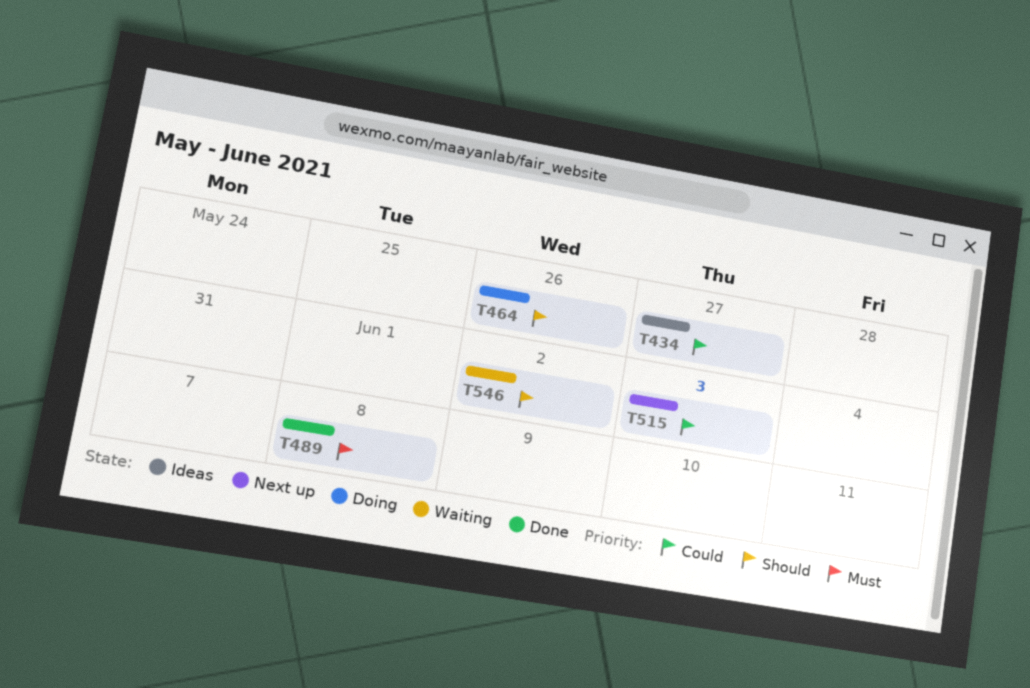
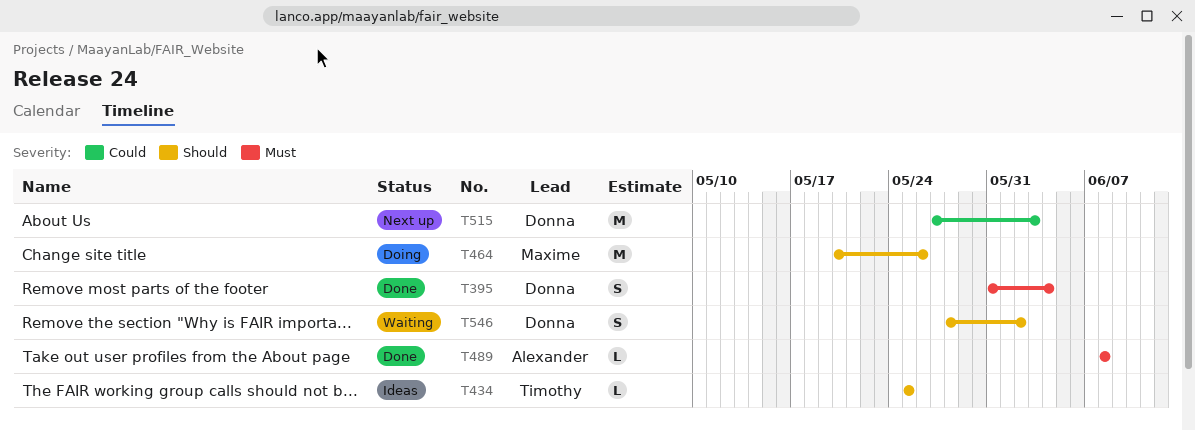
T395: none -> present
T434, priority: Could -> Should
T434, due: May 27 -> May 25

